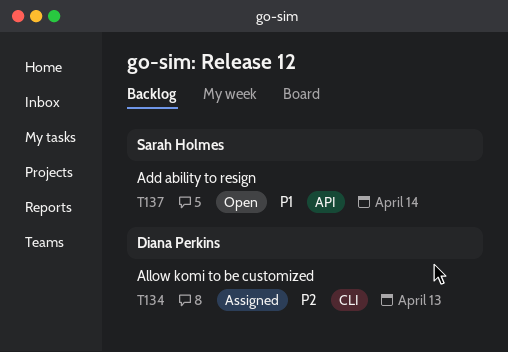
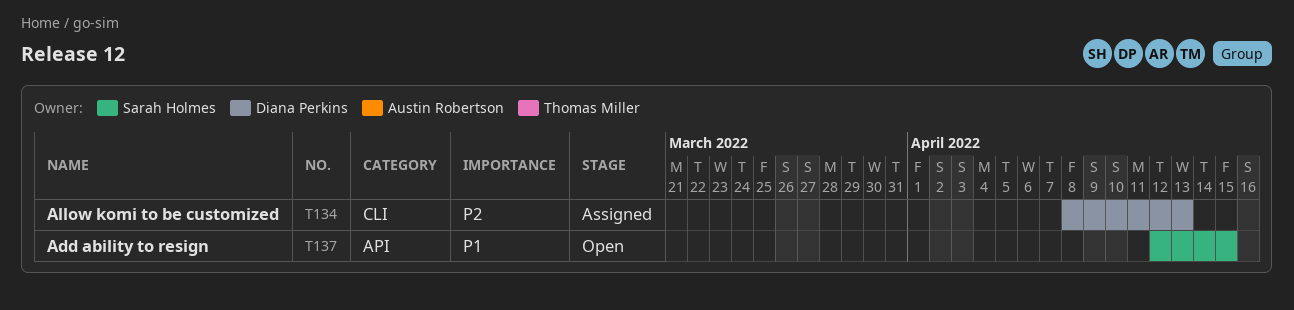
T137, due: Apr 14 -> Apr 15

